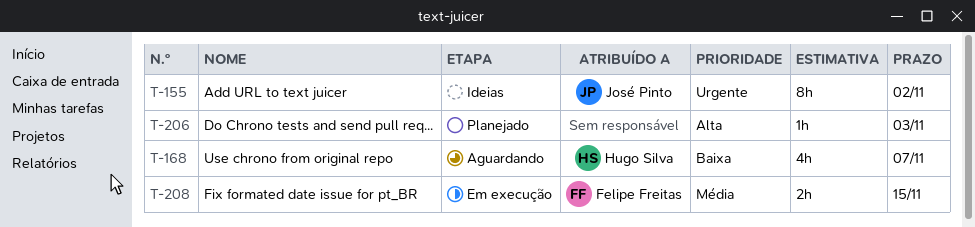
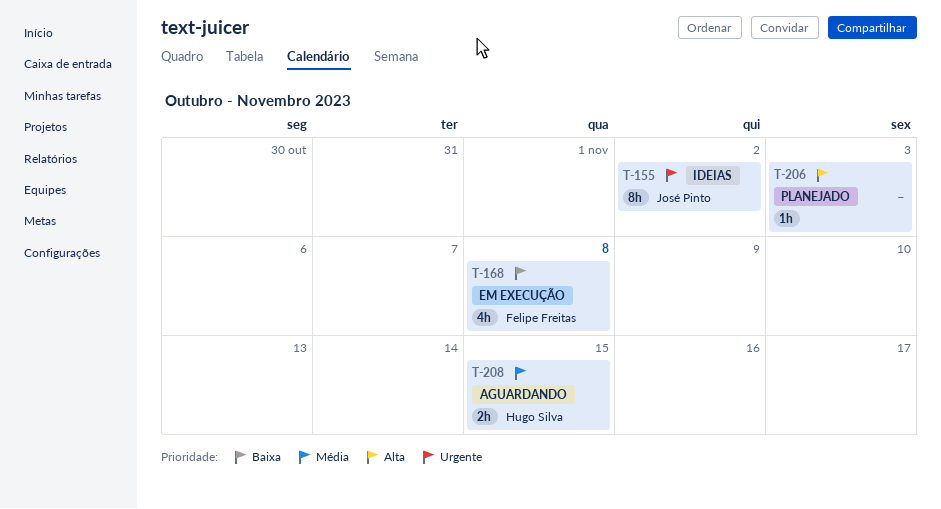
T-168, status: Aguardando -> Em execução
T-168, owner: Hugo Silva -> Felipe Freitas
T-168, due: Nov 7 -> Nov 8
T-208, status: Em execução -> Aguardando
T-208, owner: Felipe Freitas -> Hugo Silva

